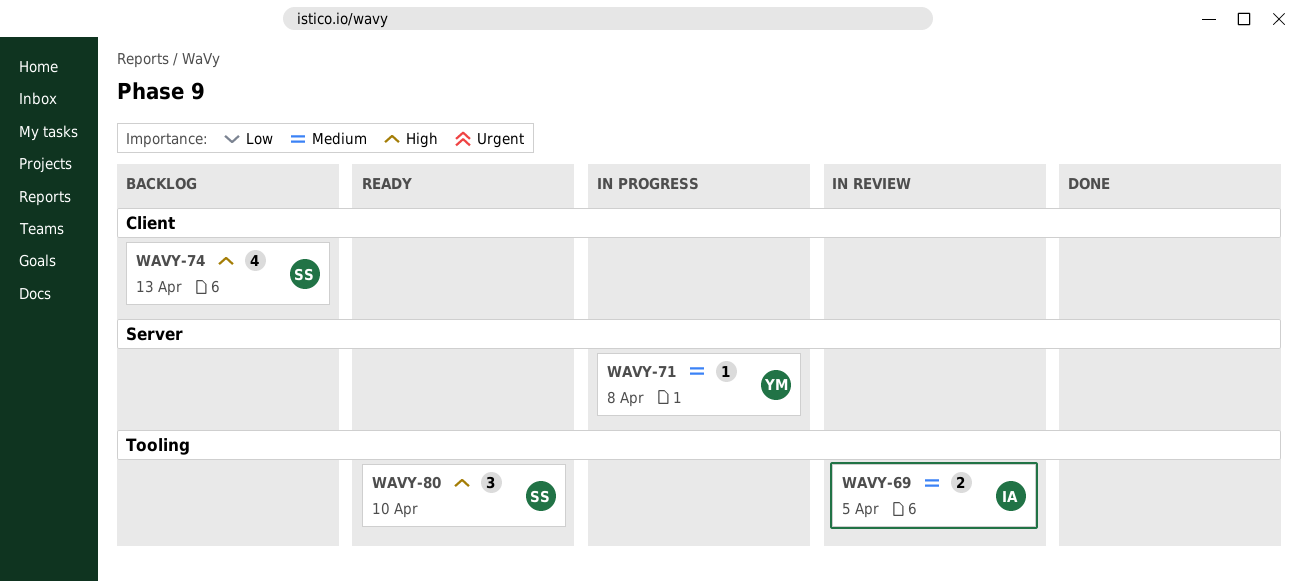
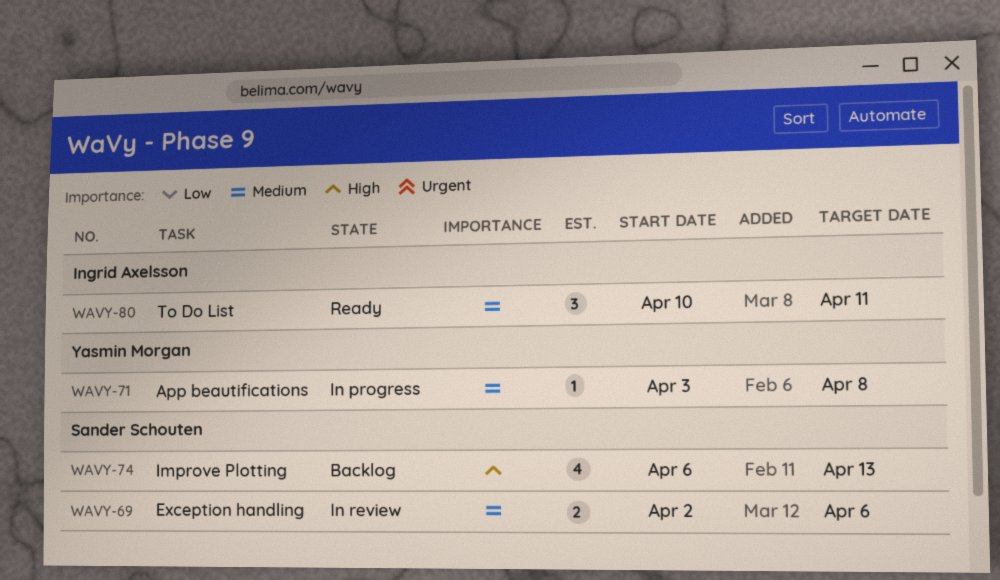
WAVY-69, owner: Ingrid Axelsson -> Sander Schouten
WAVY-69, due: Apr 5 -> Apr 6
WAVY-80, owner: Sander Schouten -> Ingrid Axelsson
WAVY-80, priority: High -> Medium
WAVY-80, due: Apr 10 -> Apr 11

